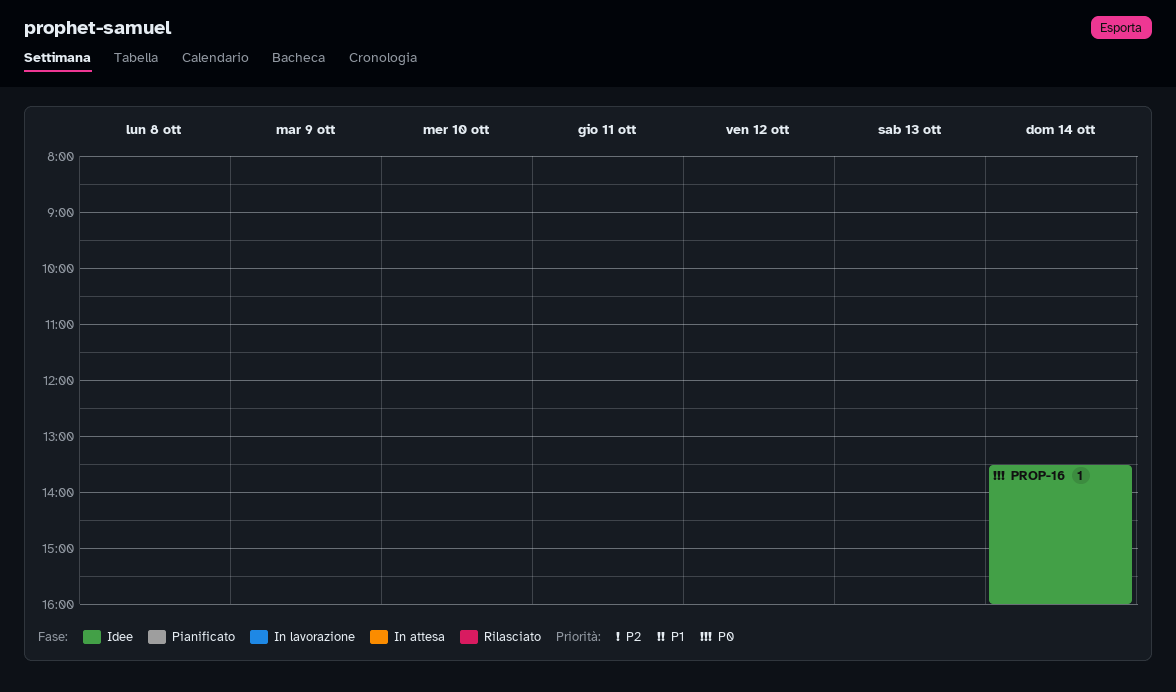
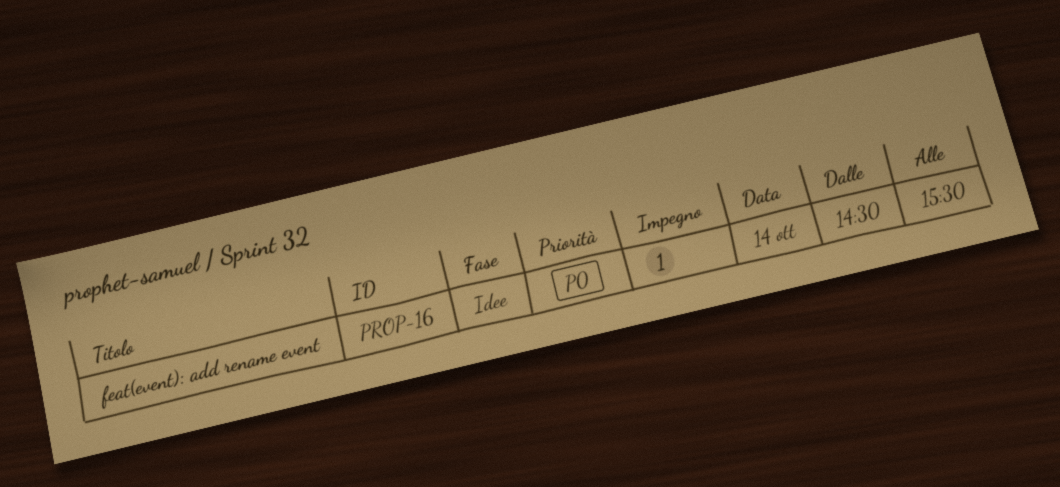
PROP-16, begins: 13:30 -> 14:30
PROP-16, ends: 16:00 -> 15:30

